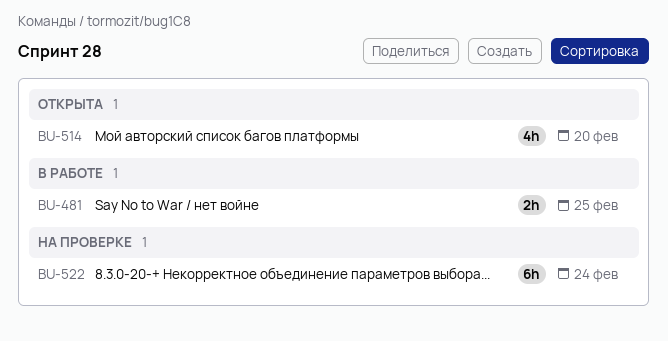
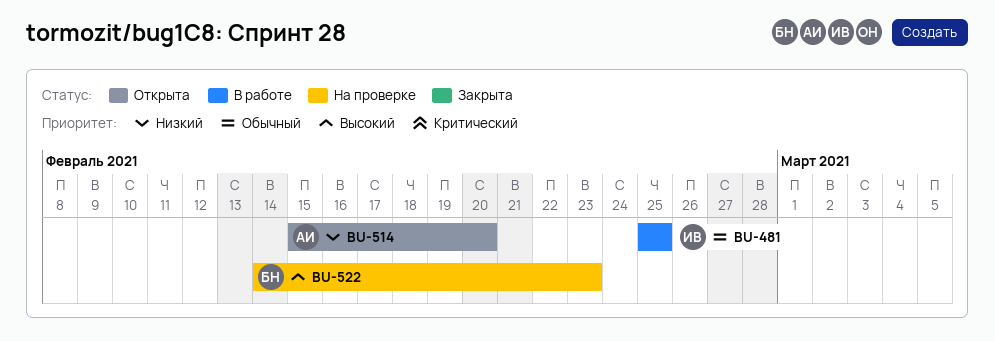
BU-522, due: Feb 24 -> Feb 23

